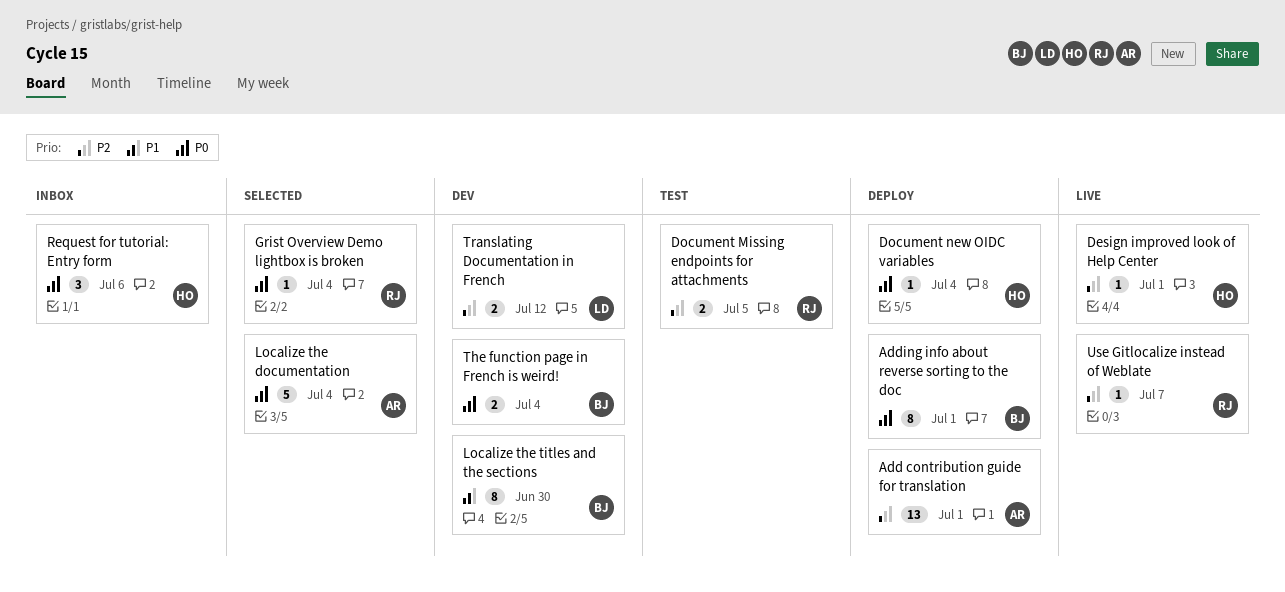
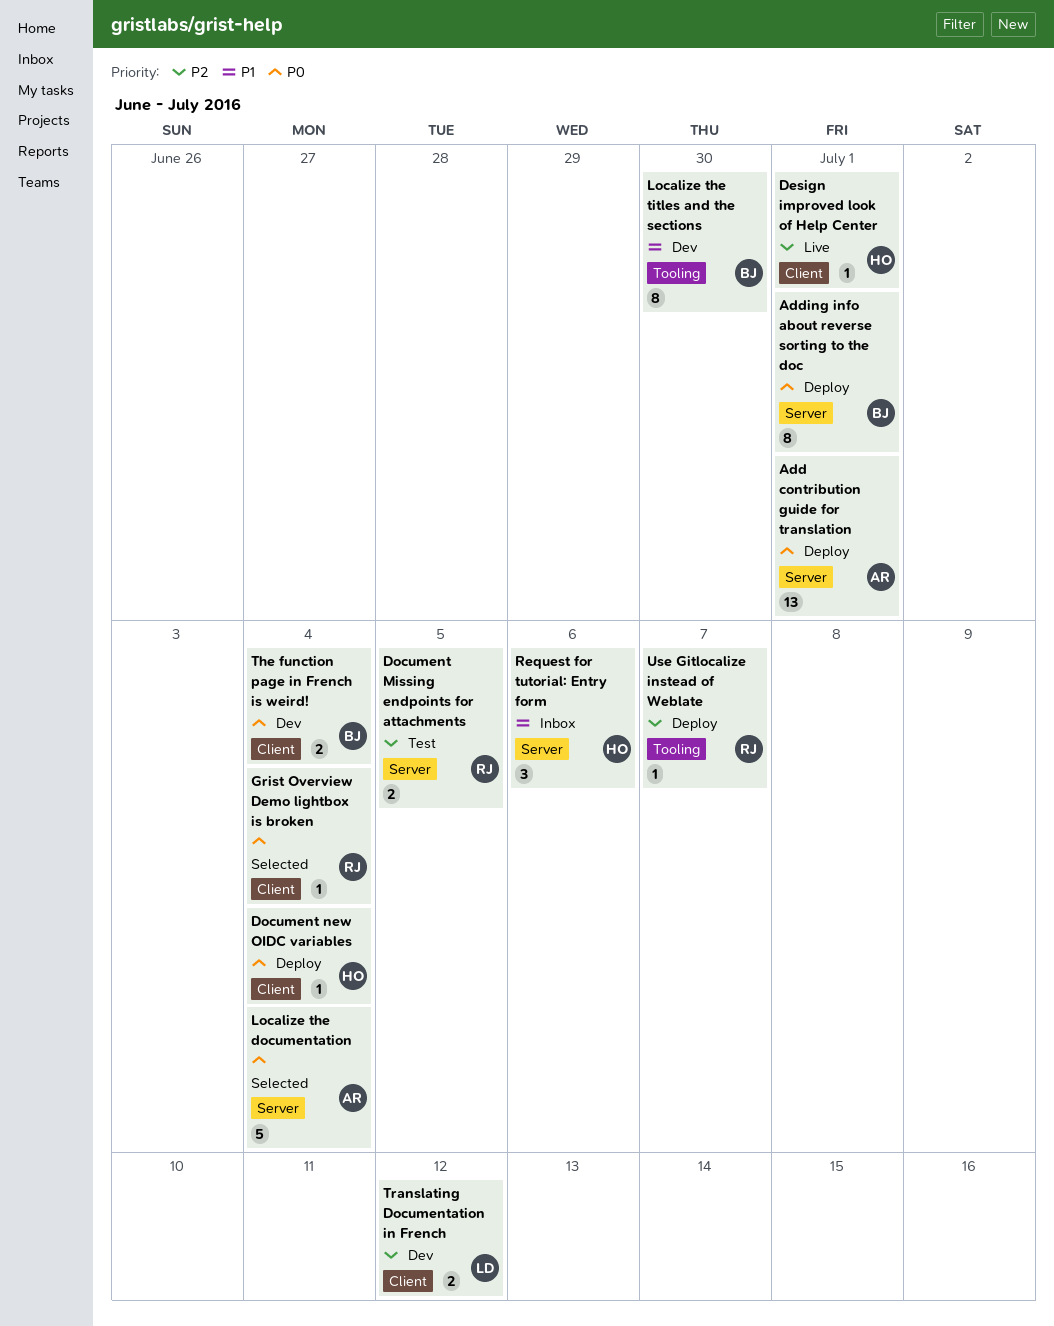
Add contribution guide for translation, priority: P2 -> P0
Request for tutorial: Entry form, priority: P0 -> P1
Use Gitlocalize instead of Weblate, status: Live -> Deploy

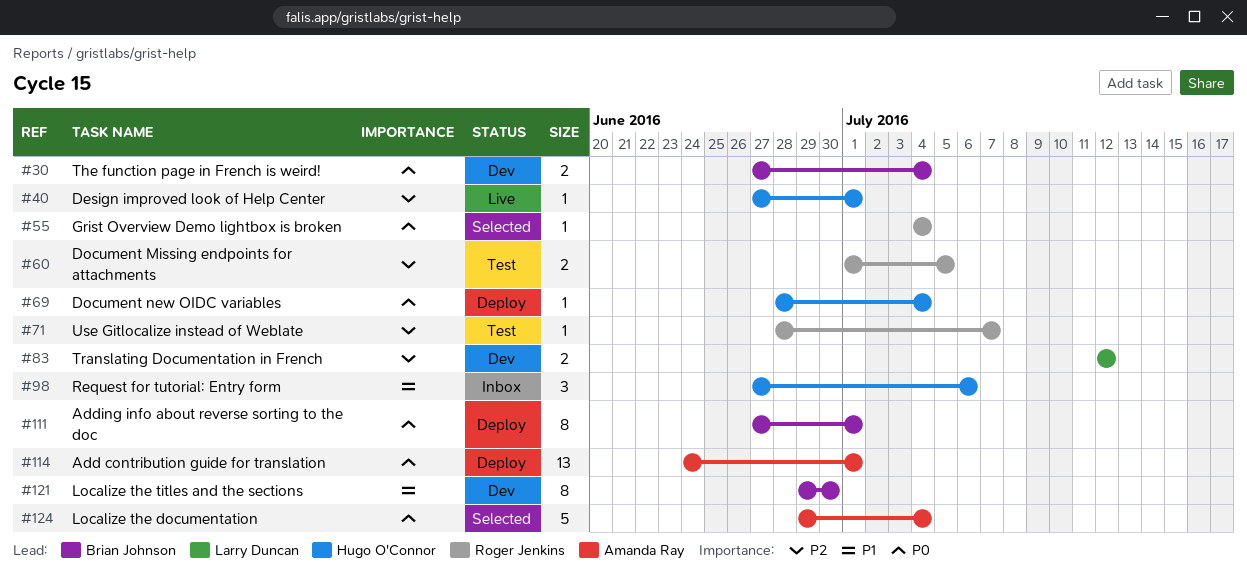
Use Gitlocalize instead of Weblate, status: Deploy -> Test

